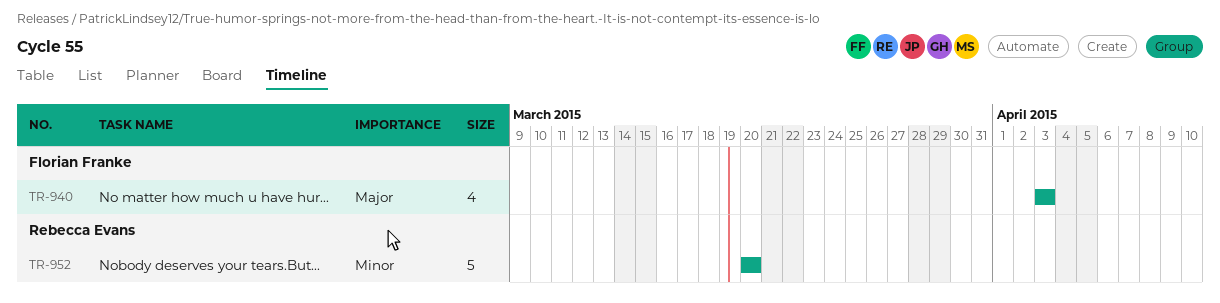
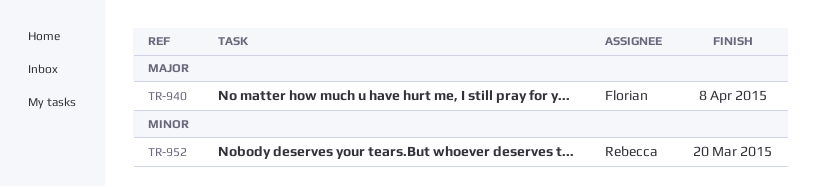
TR-940, due: Apr 3 -> Apr 8

